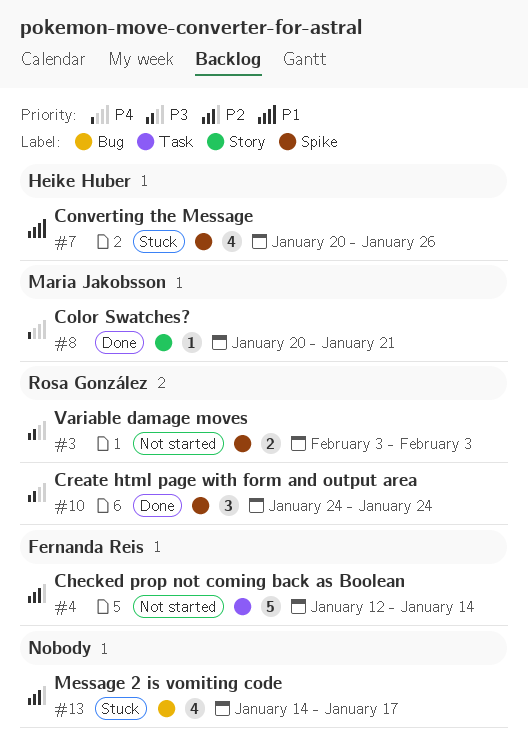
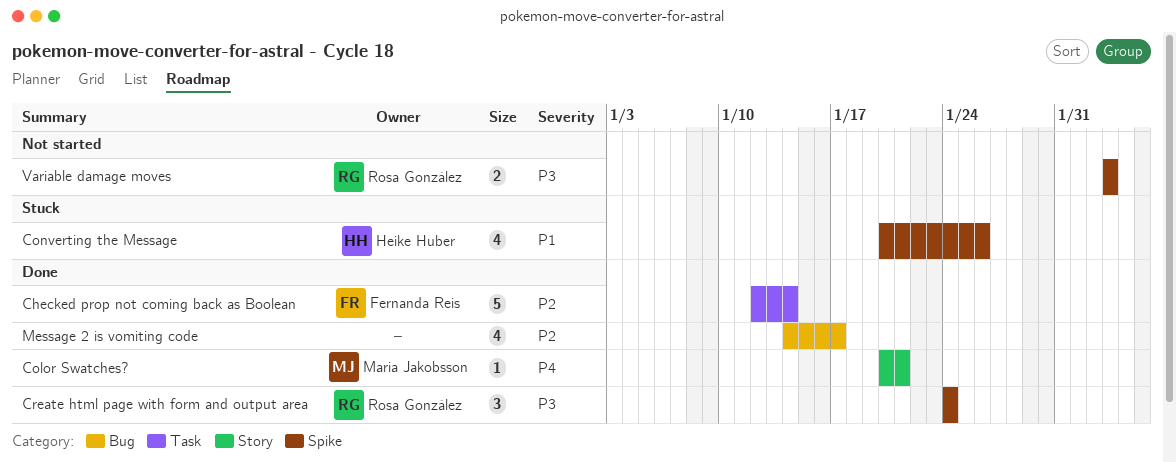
Checked prop not coming back as Boolean, status: Not started -> Done
Message 2 is vomiting code, status: Stuck -> Done

